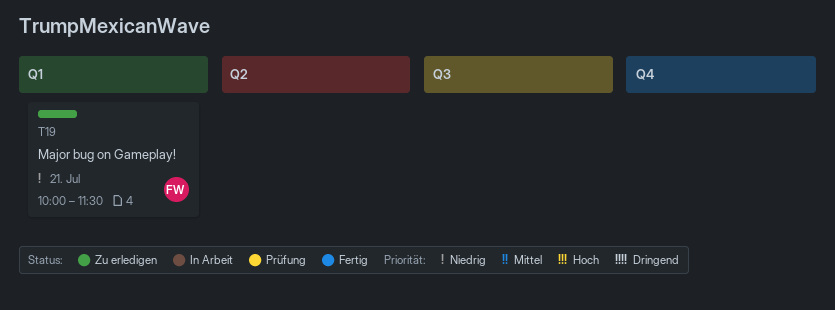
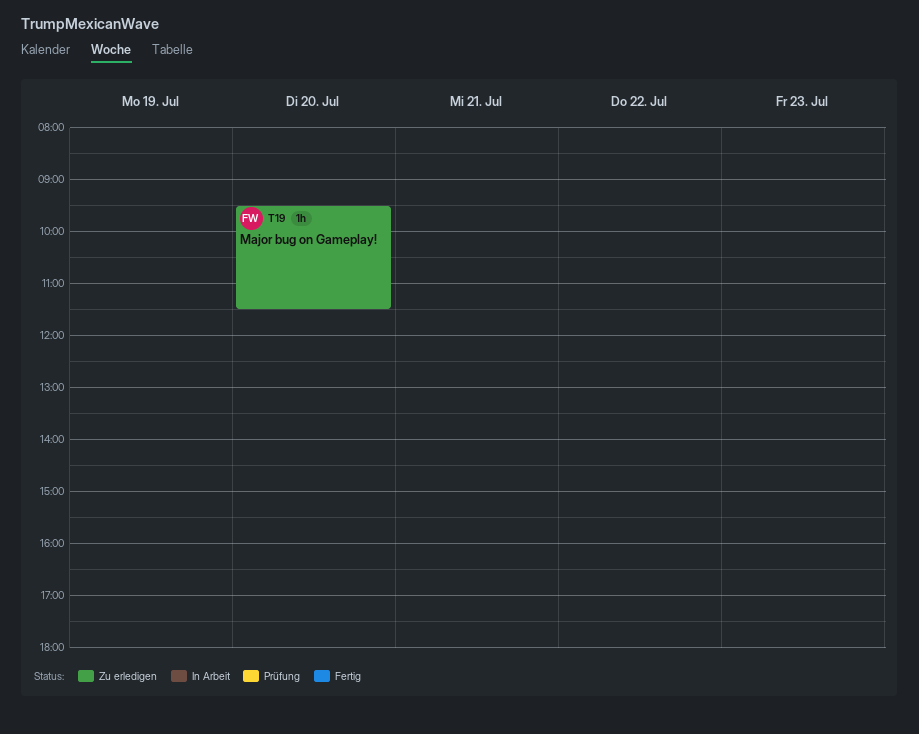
T19, day: Jul 21 -> Jul 20
T19, begins: 10:00 -> 09:30

